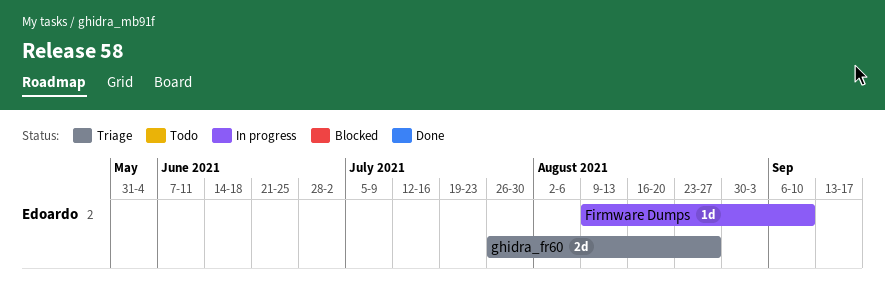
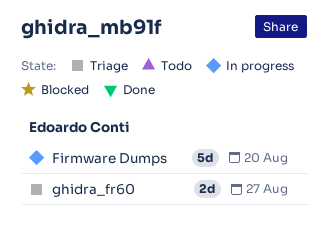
Firmware Dumps, estimate: 1d -> 5d
Firmware Dumps, due: Sep 10 -> Aug 20

